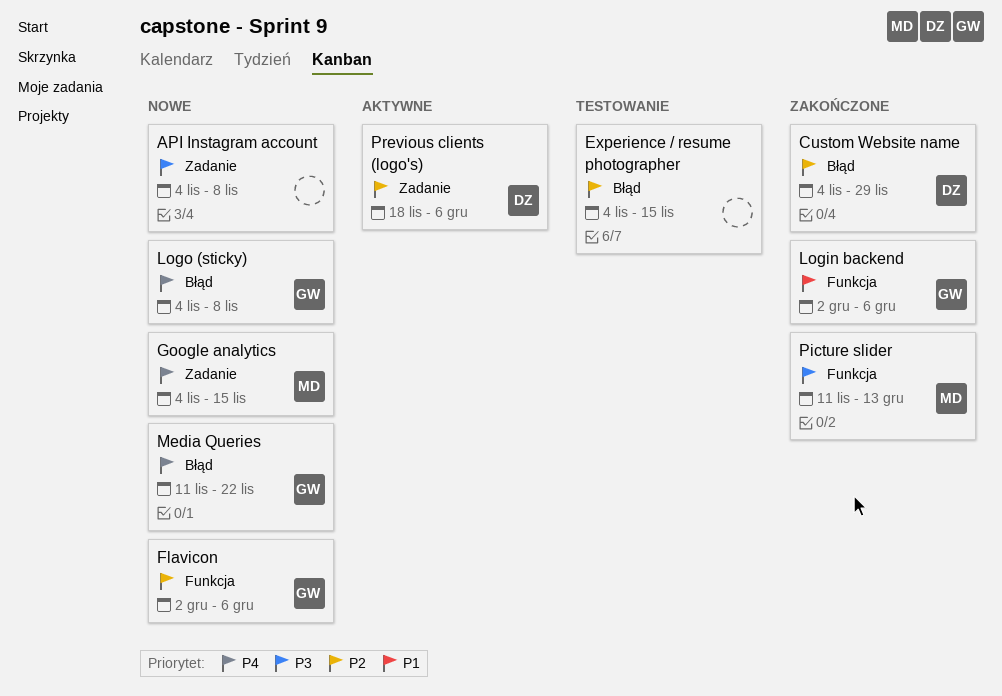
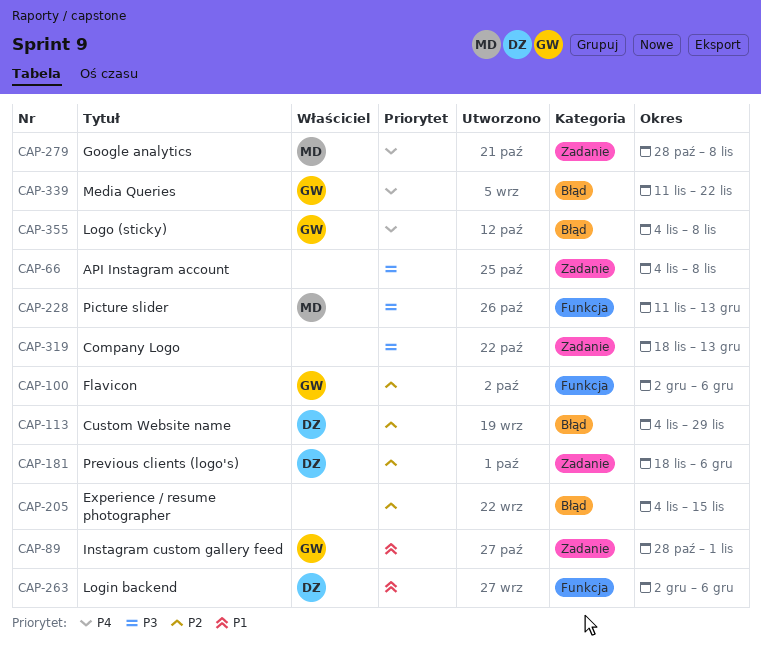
Company Logo: none -> present
Google analytics, start: Nov 4 -> Oct 28
Google analytics, due: Nov 15 -> Nov 8
Instagram custom gallery feed: none -> present
Login backend, owner: GW -> DZ

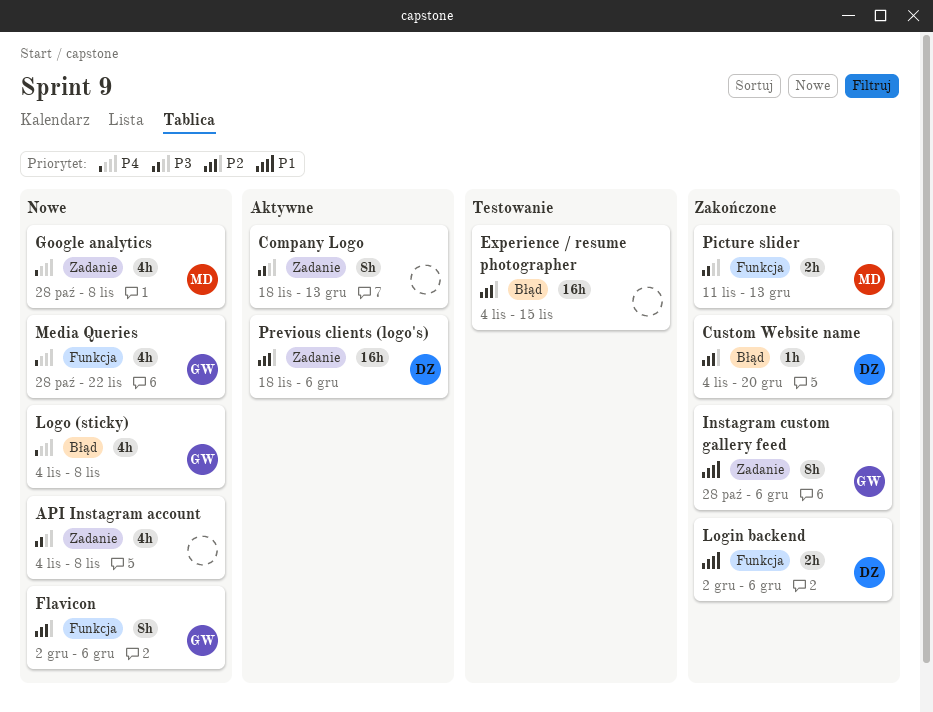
Custom Website name, due: Nov 29 -> Dec 20
Instagram custom gallery feed, due: Nov 1 -> Dec 6
Media Queries, label: Błąd -> Funkcja
Media Queries, start: Nov 11 -> Oct 28

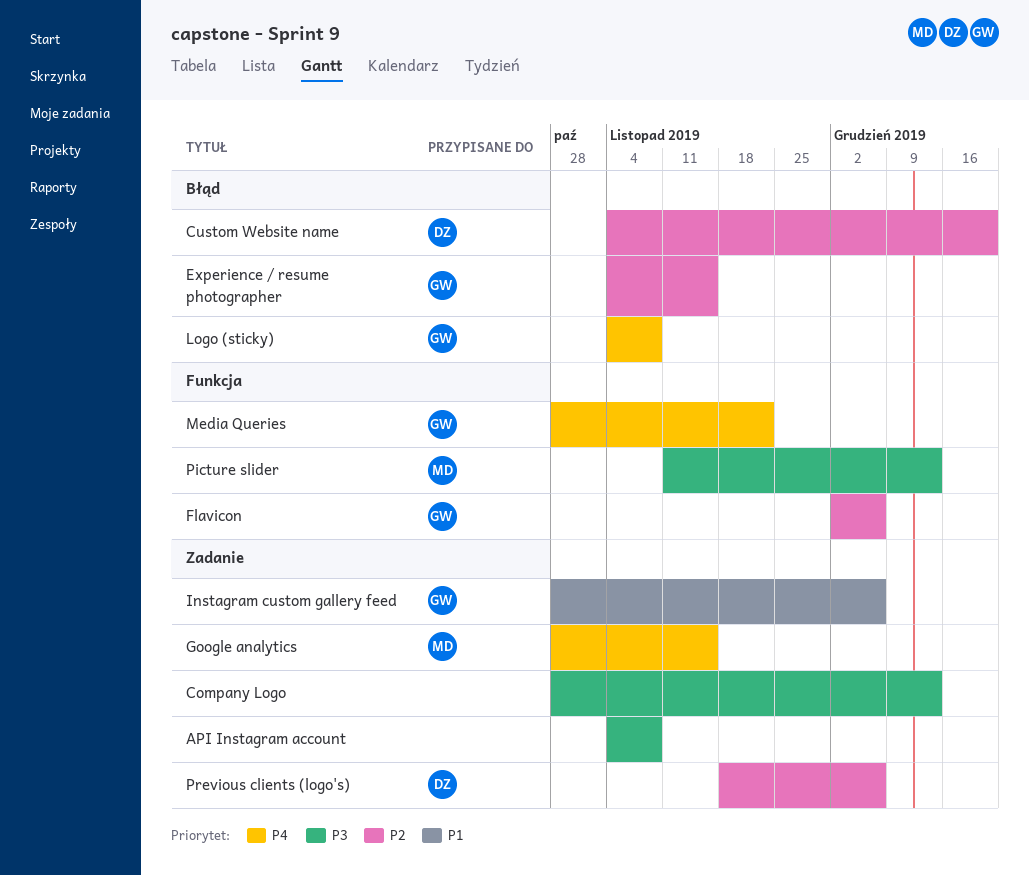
Company Logo, start: Nov 18 -> Oct 28
Experience / resume photographer, owner: none -> GW
Google analytics, due: Nov 8 -> Nov 15
Login backend: present -> none

